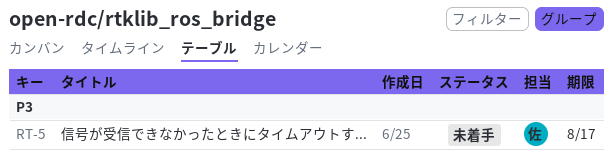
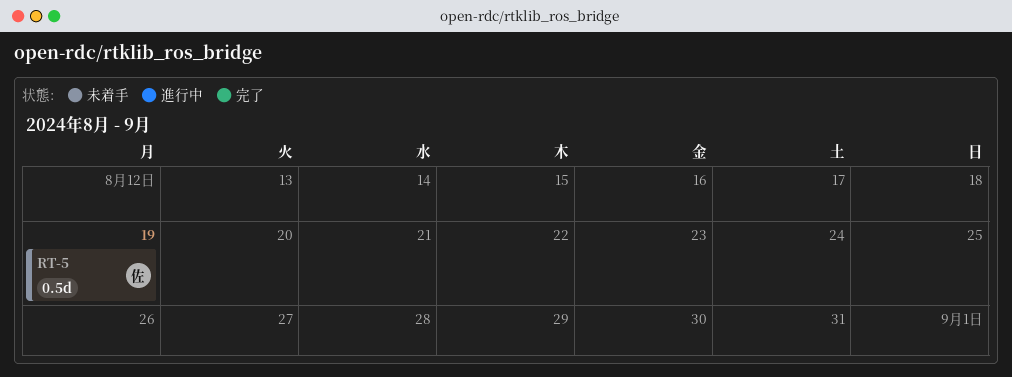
RT-5, due: Aug 17 -> Aug 19

